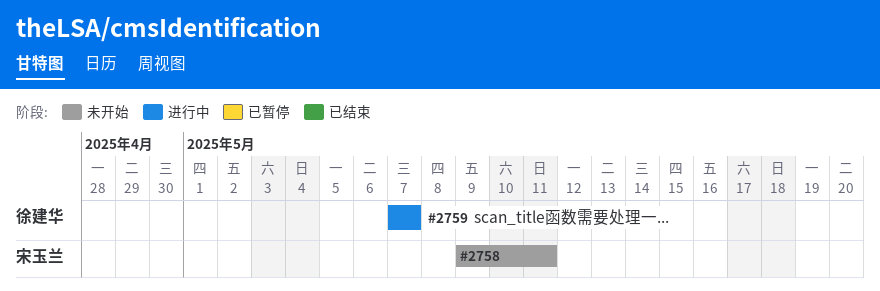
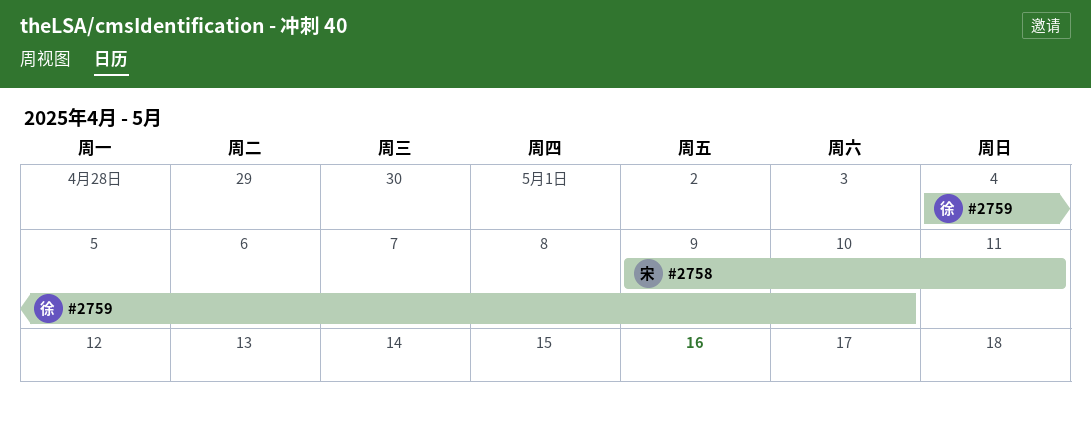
#2759, start: May 7 -> May 4
#2759, due: May 7 -> May 10

